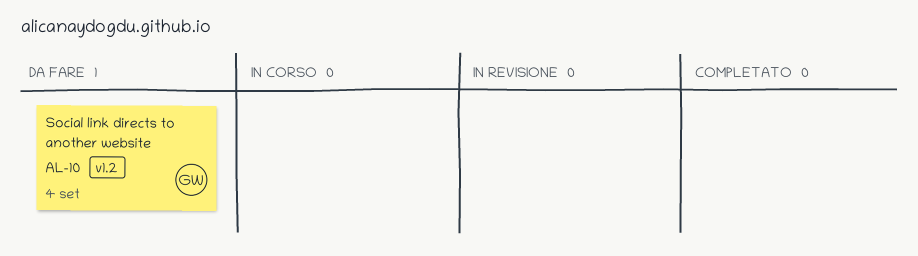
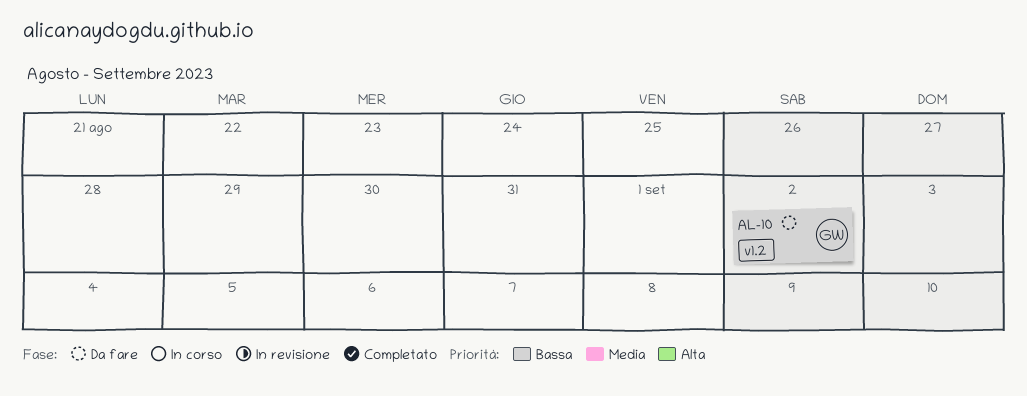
AL-10, due: Sep 4 -> Sep 2

